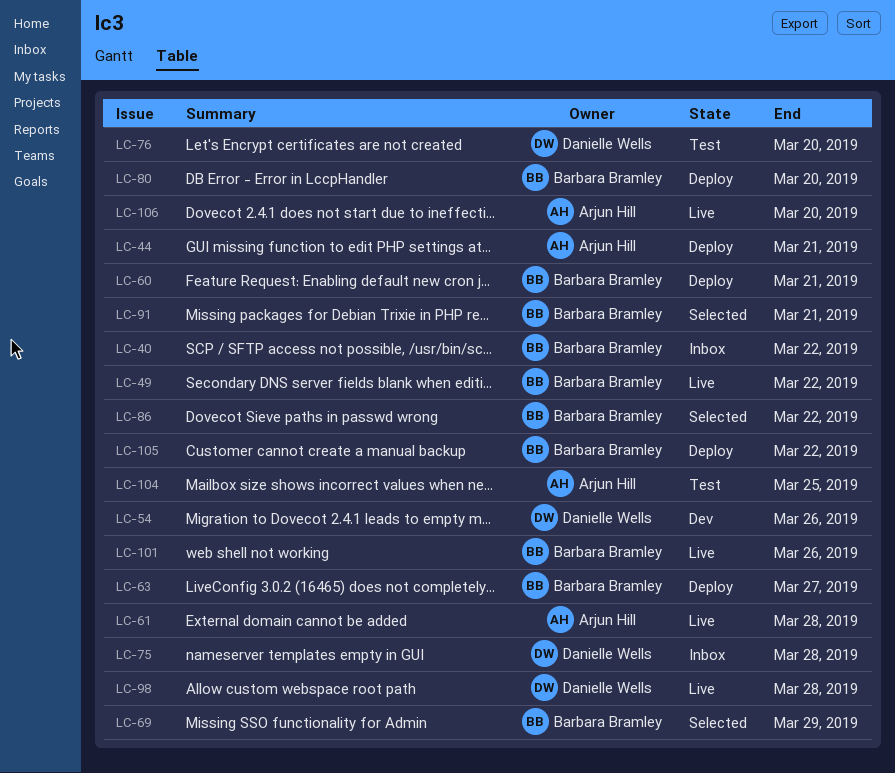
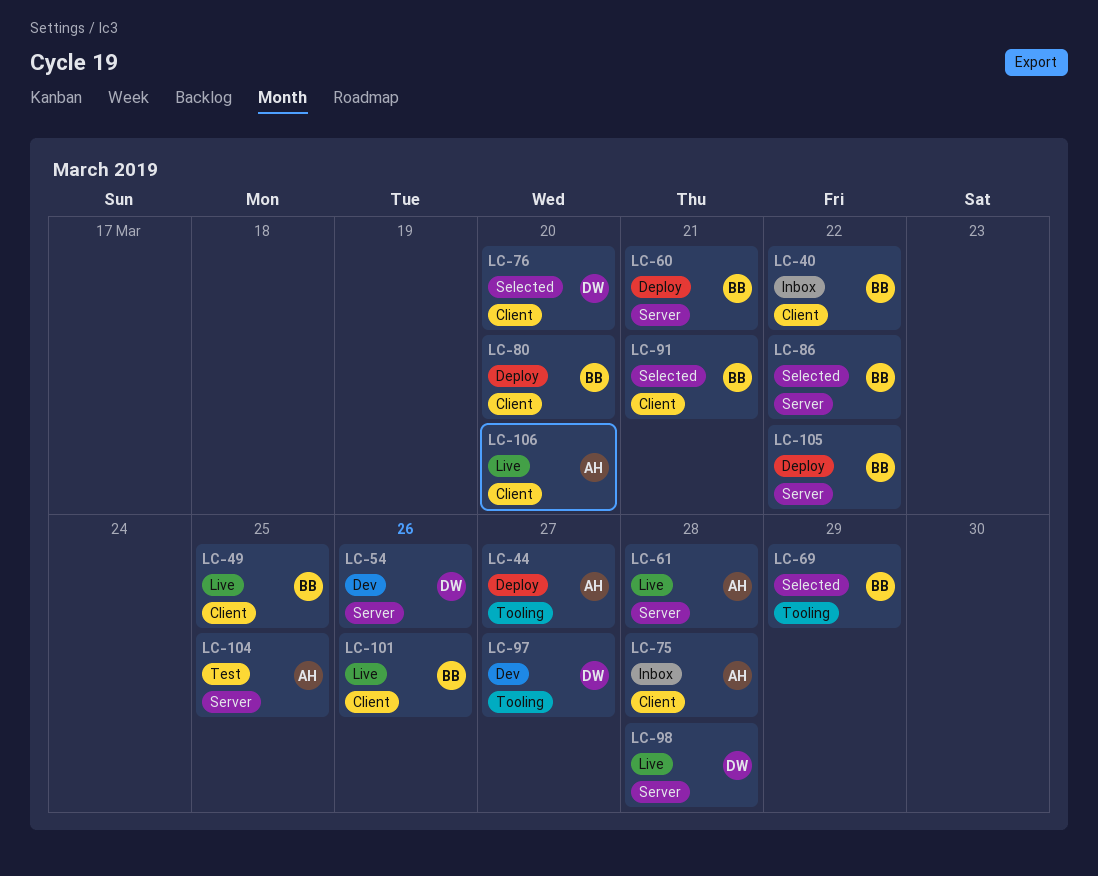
LC-44, due: Mar 21 -> Mar 27
LC-49, due: Mar 22 -> Mar 25
LC-63: present -> none
LC-75, owner: Danielle Wells -> Arjun Hill
LC-76, status: Test -> Selected
LC-97: none -> present

